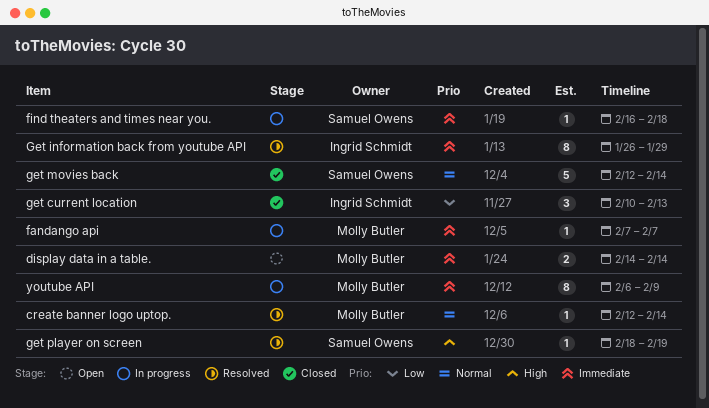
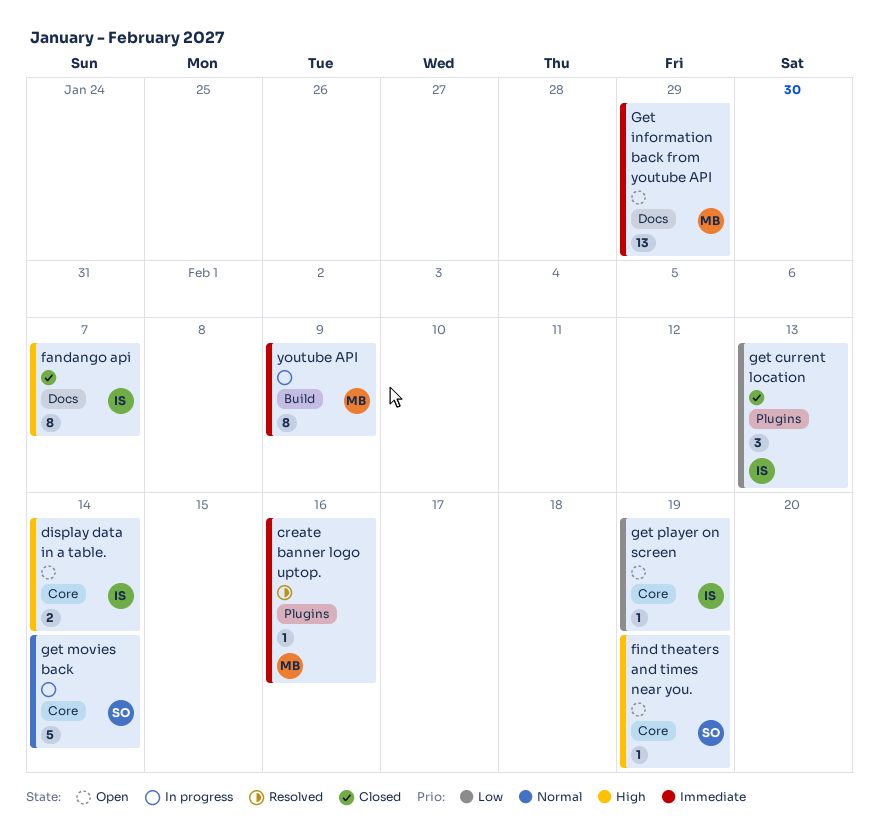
create banner logo uptop., priority: Normal -> Immediate
create banner logo uptop., due: Feb 14 -> Feb 16
display data in a table., owner: Molly Butler -> Ingrid Schmidt
display data in a table., priority: Immediate -> High
fandango api, status: In progress -> Closed
fandango api, owner: Molly Butler -> Ingrid Schmidt
fandango api, priority: Immediate -> High
fandango api, estimate: 1 -> 8
find theaters and times near you., status: In progress -> Open
find theaters and times near you., priority: Immediate -> High
find theaters and times near you., due: Feb 18 -> Feb 19
Get information back from youtube API, status: Resolved -> Open
Get information back from youtube API, owner: Ingrid Schmidt -> Molly Butler
Get information back from youtube API, estimate: 8 -> 13
get movies back, status: Closed -> In progress
get player on screen, status: Resolved -> Open
get player on screen, owner: Samuel Owens -> Ingrid Schmidt
get player on screen, priority: High -> Low

